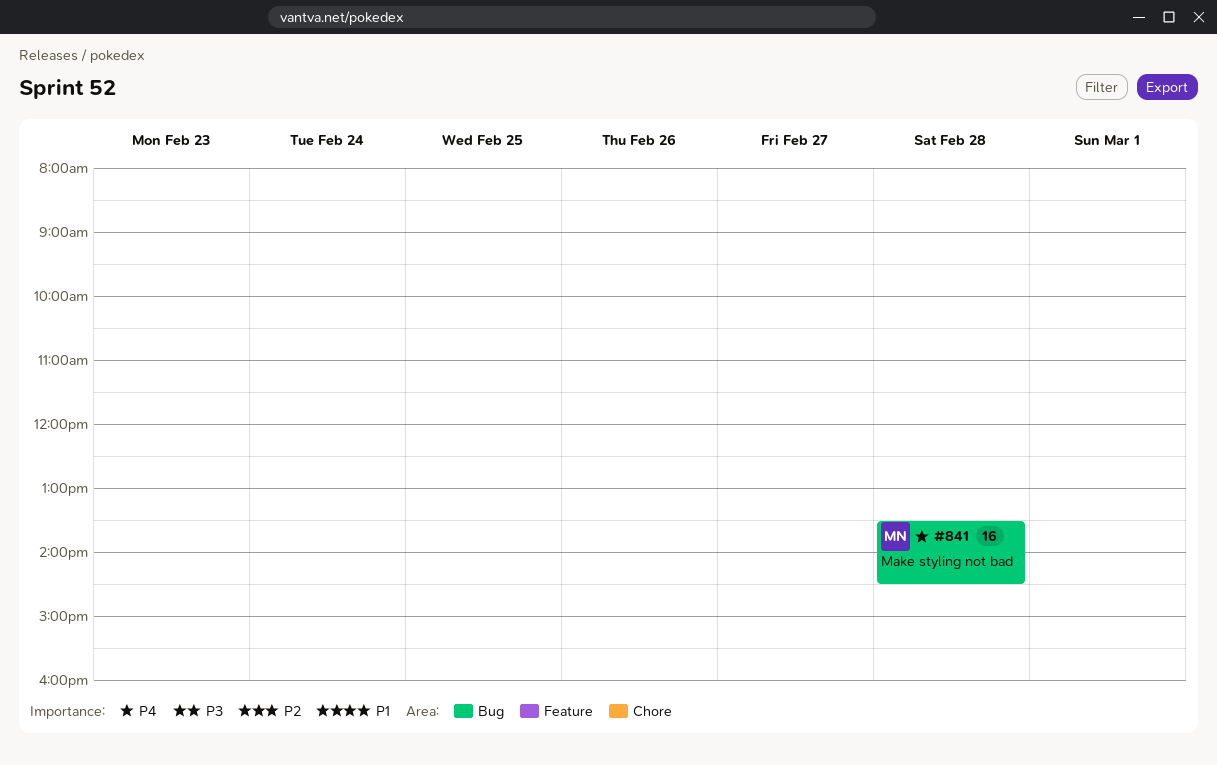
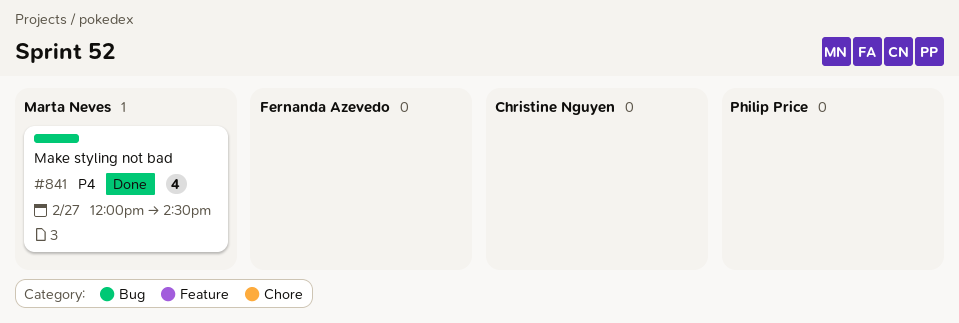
#841, estimate: 16 -> 4
#841, day: Feb 28 -> Feb 27
#841, begins: 13:30 -> 12:00

